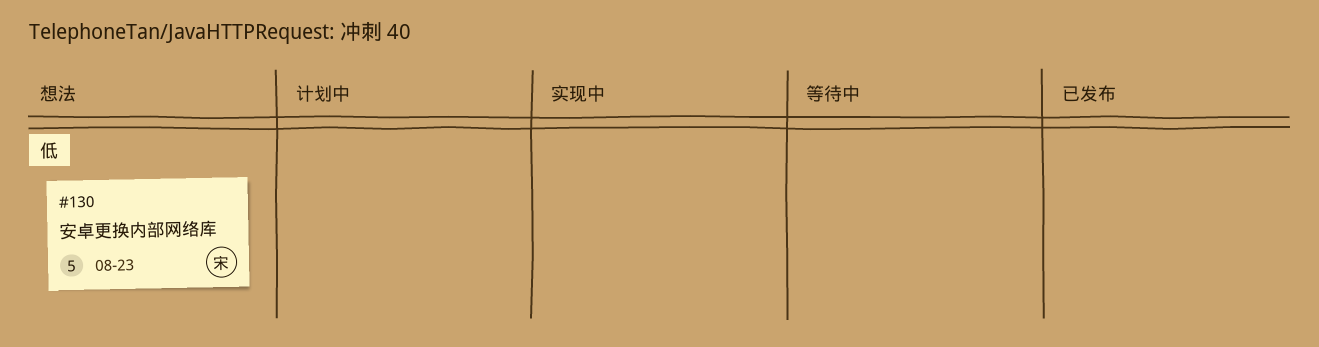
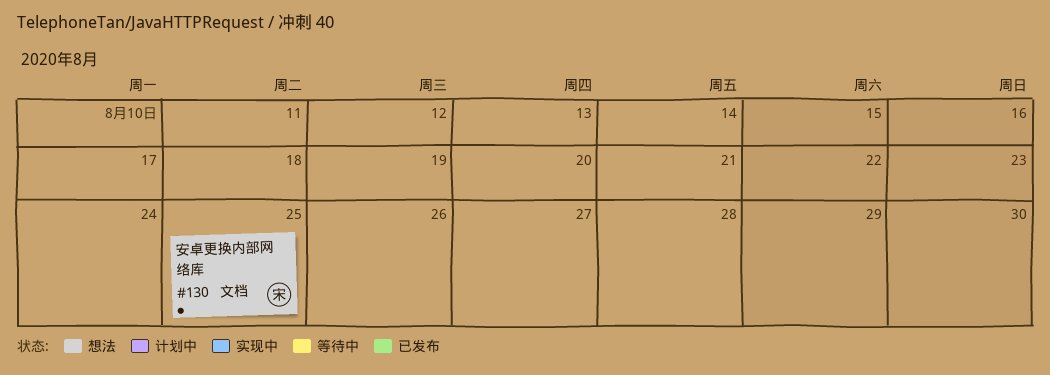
#130, estimate: 5 -> 1
#130, due: Aug 23 -> Aug 25

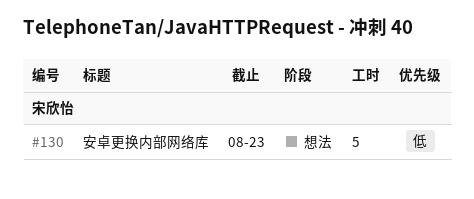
#130, estimate: 1 -> 5
#130, due: Aug 25 -> Aug 23

